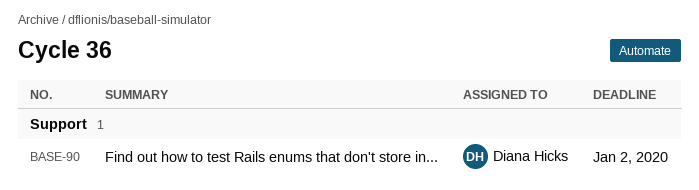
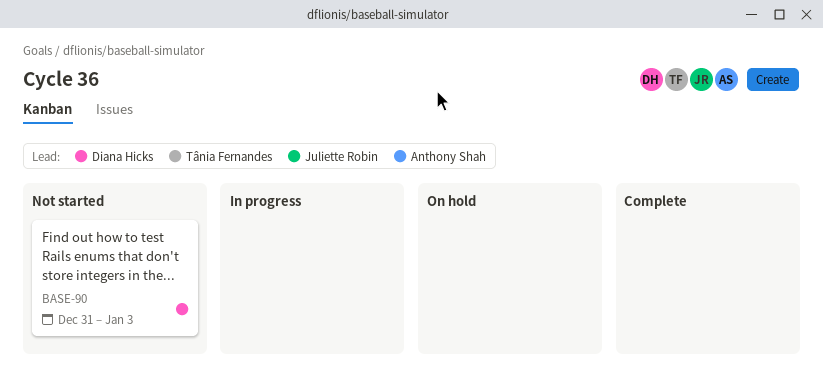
BASE-90, due: Jan 2 -> Jan 3

